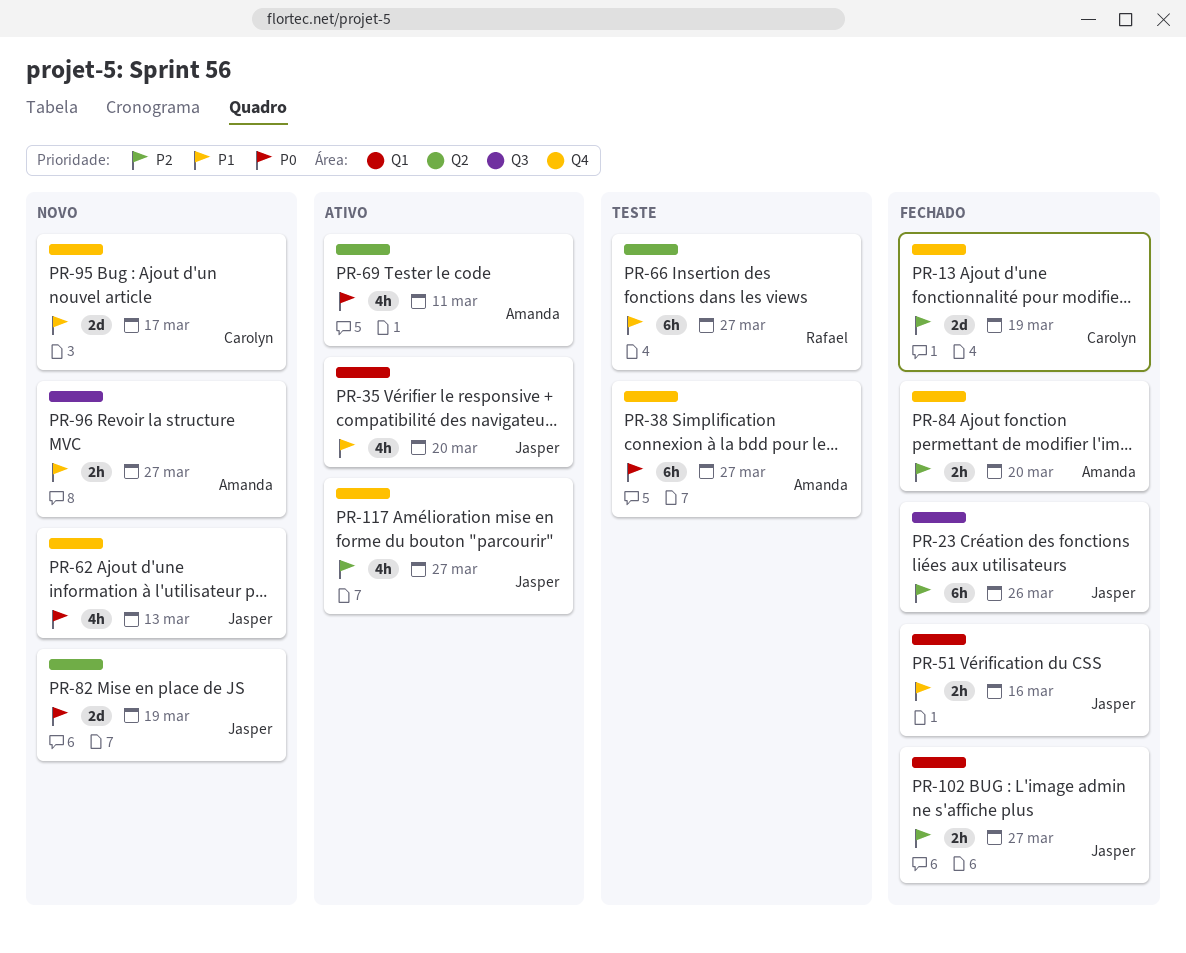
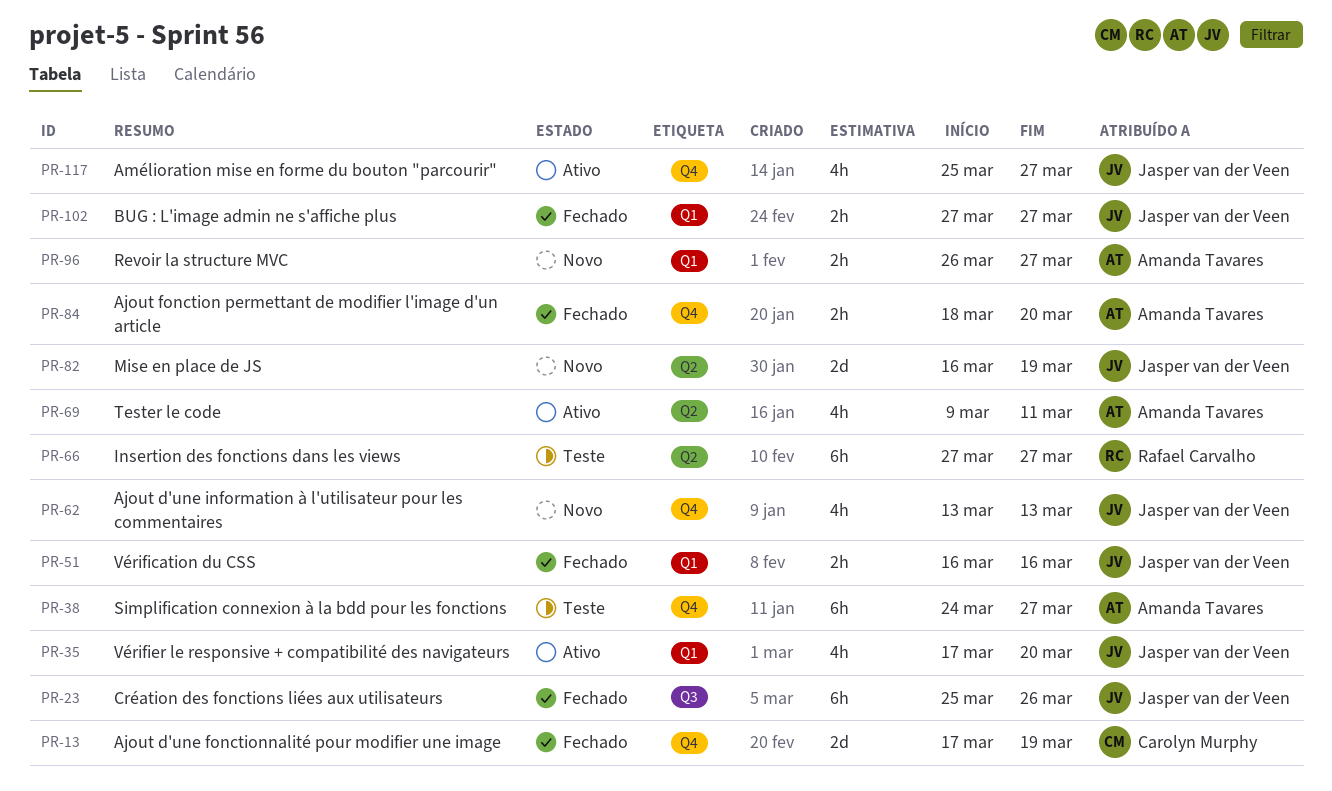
PR-95: present -> none
PR-96, label: Q3 -> Q1

